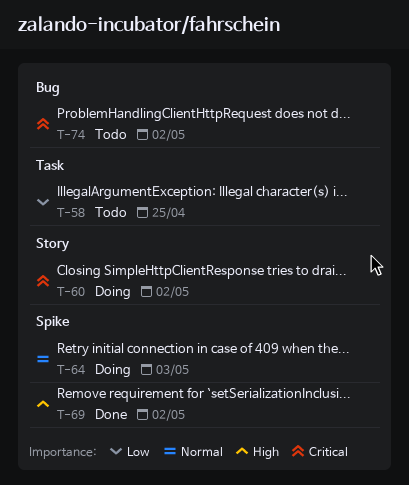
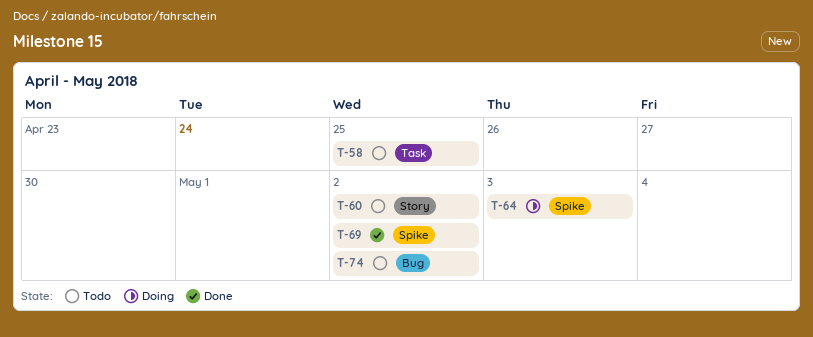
T-60, status: Doing -> Todo

